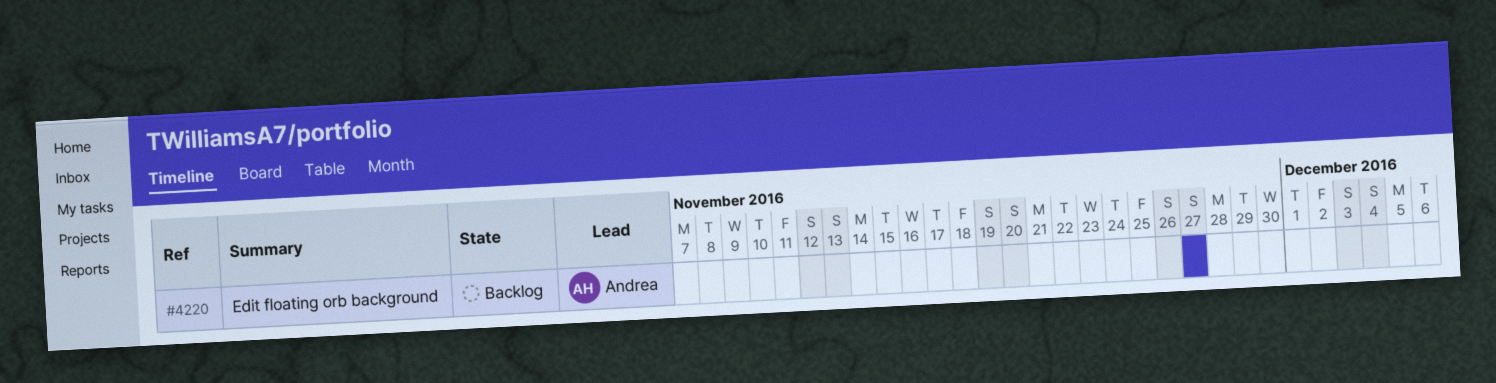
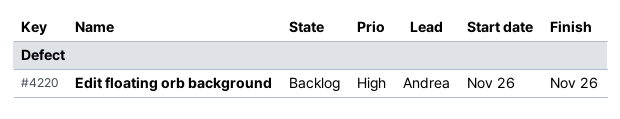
#4220, start: Nov 27 -> Nov 26
#4220, due: Nov 27 -> Nov 26

